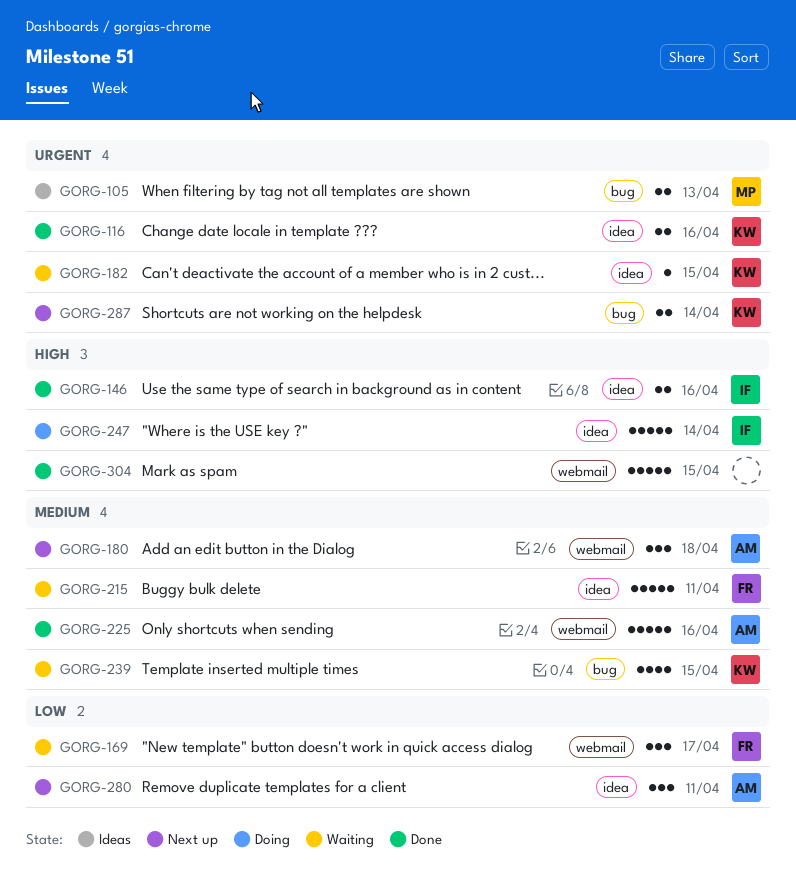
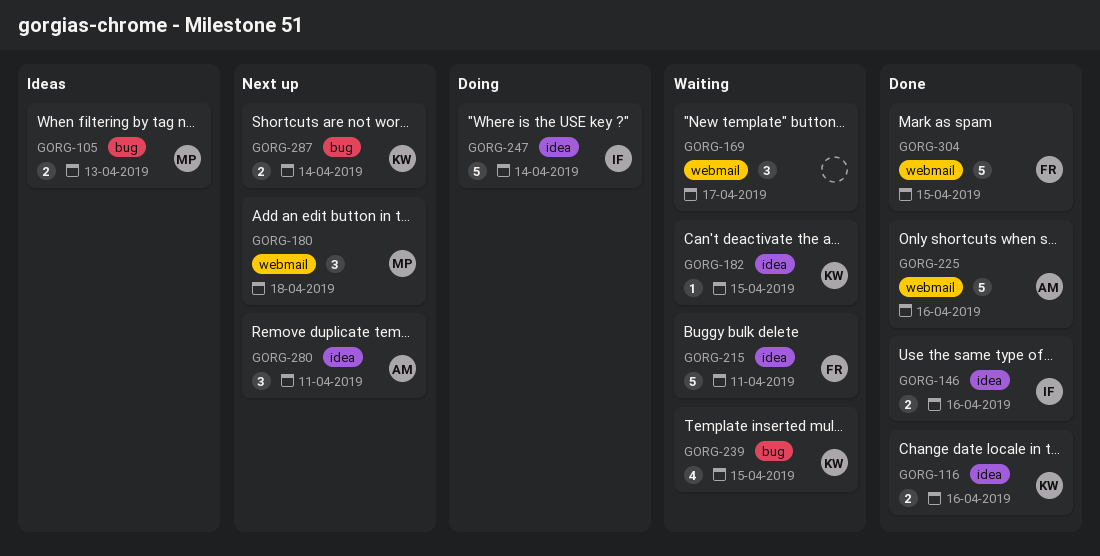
GORG-169, owner: FR -> none
GORG-180, owner: AM -> MP
GORG-304, owner: none -> FR

